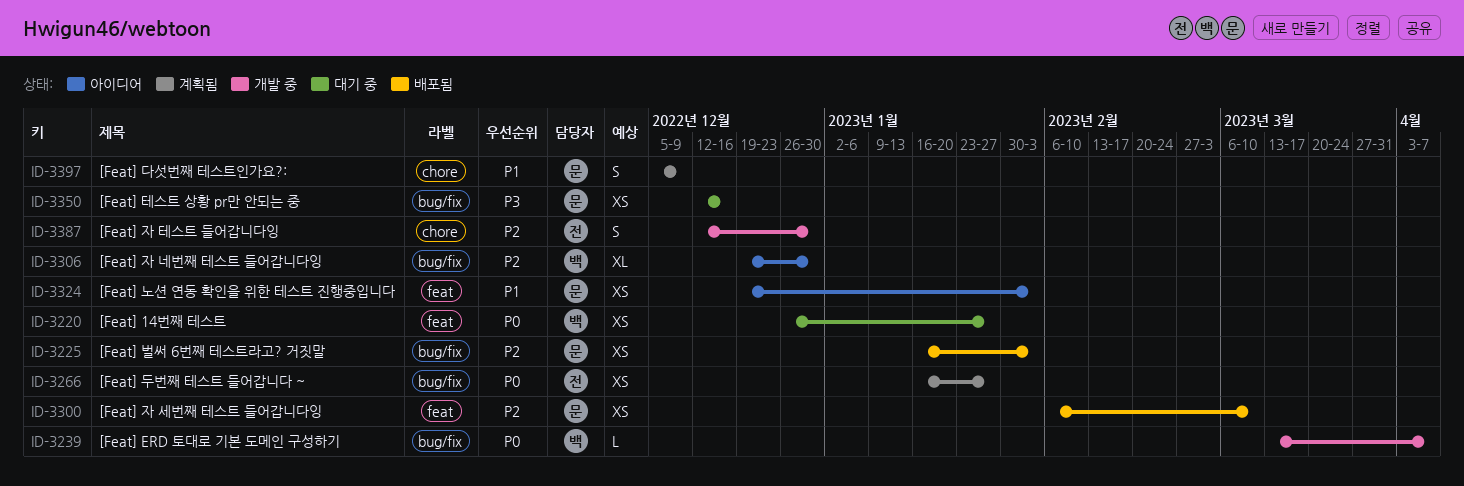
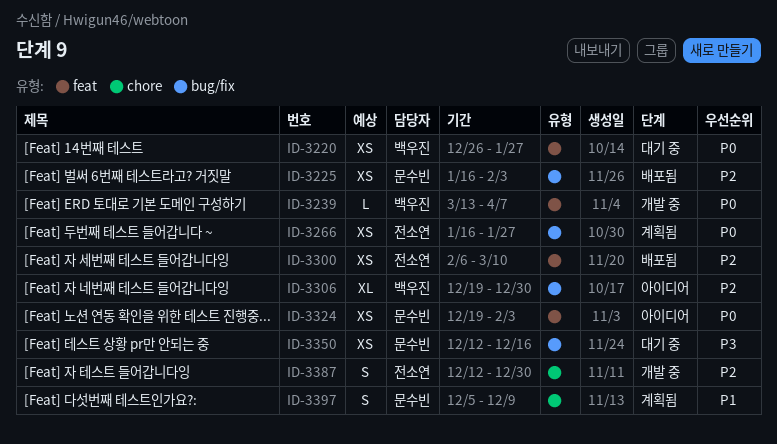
ID-3239, label: bug/fix -> feat
ID-3300, owner: 문수빈 -> 전소연
ID-3324, priority: P1 -> P0

